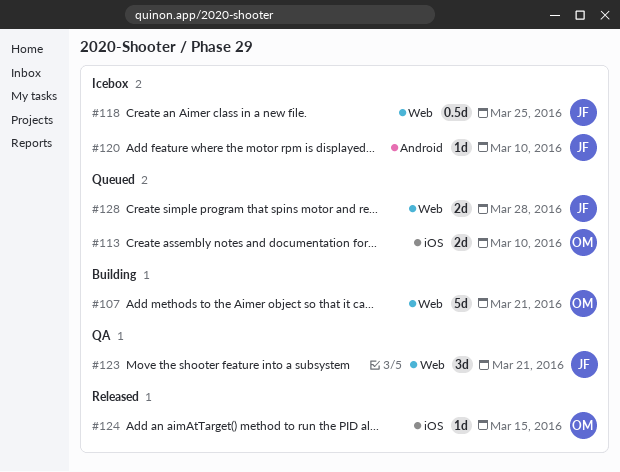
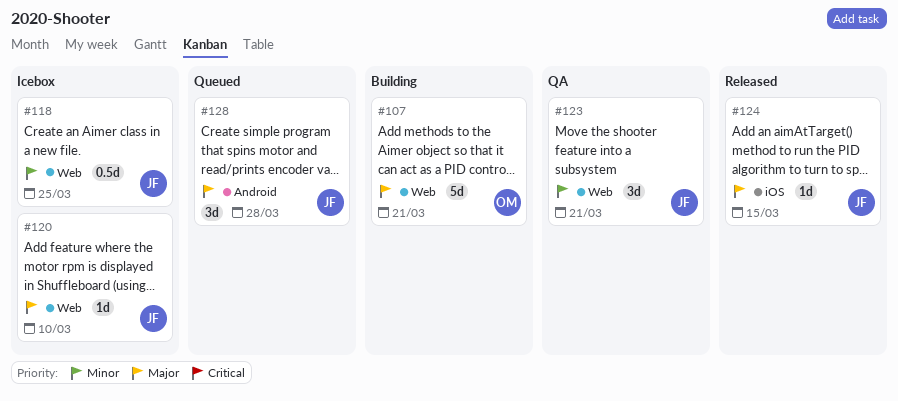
#113: present -> none
#120, label: Android -> Web
#124, owner: OM -> JF
#128, label: Web -> Android
#128, estimate: 2d -> 3d

